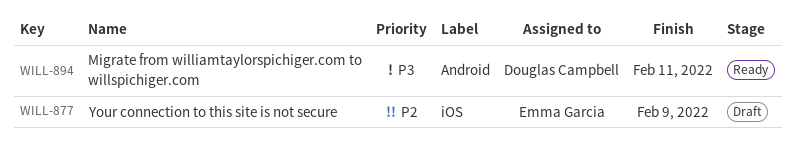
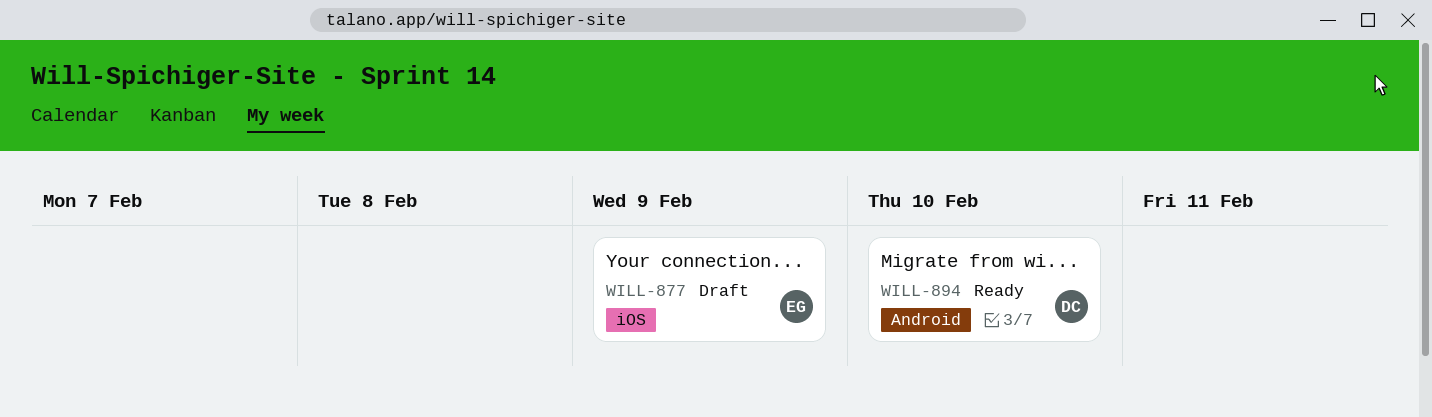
WILL-894, due: Feb 11 -> Feb 10

